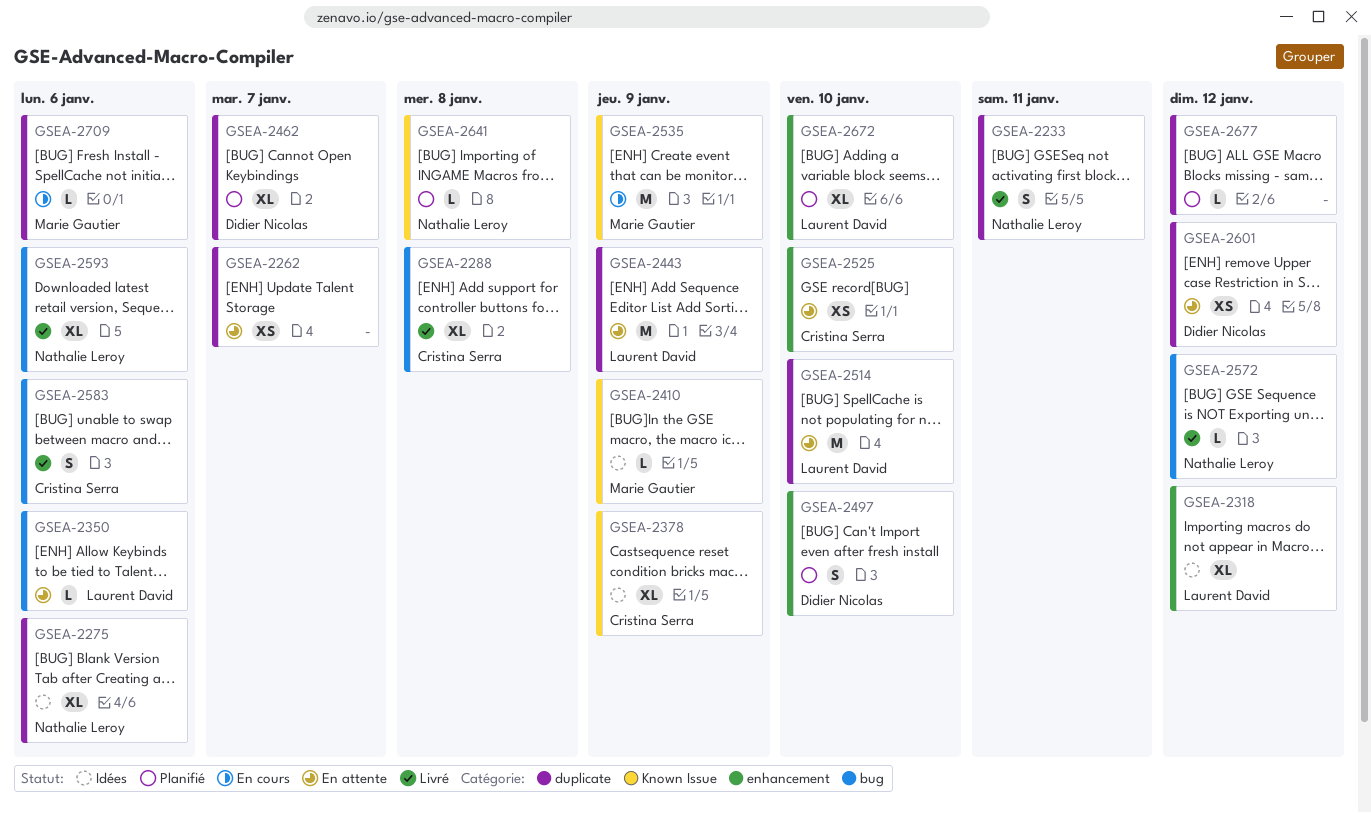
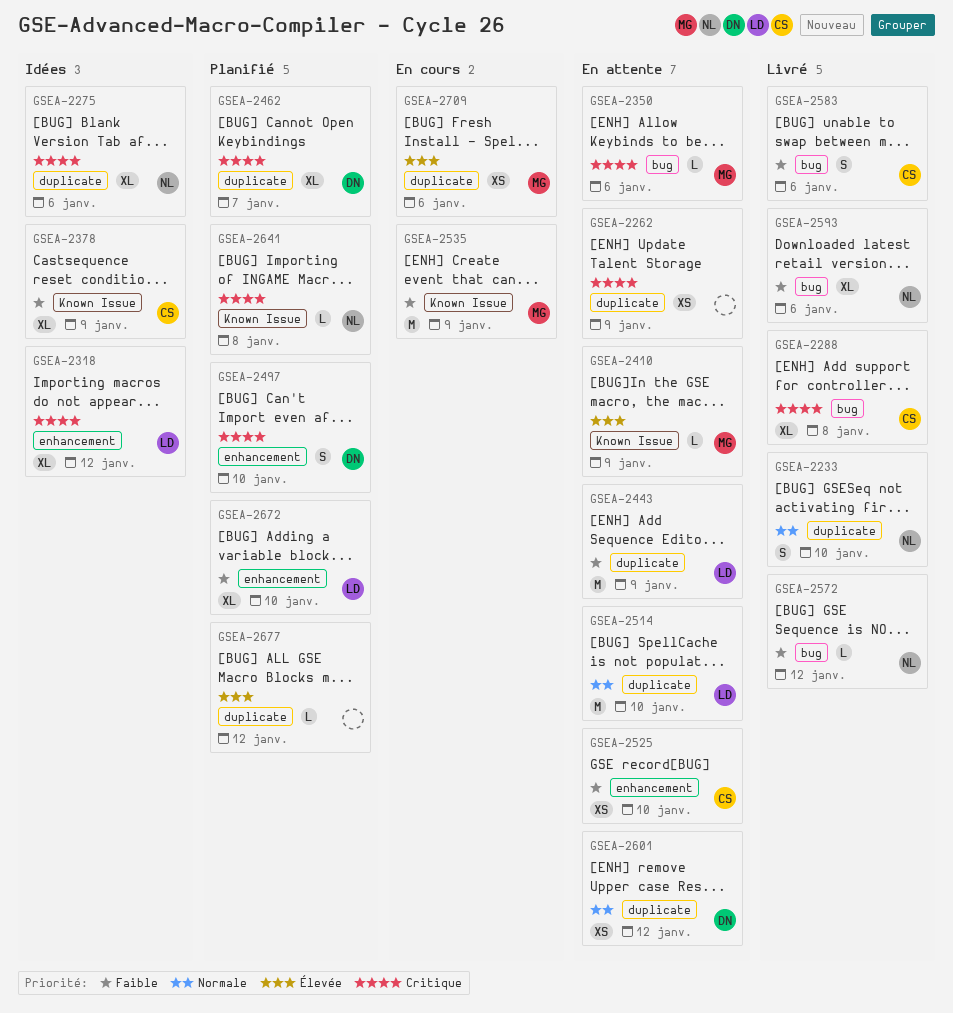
GSEA-2233, due: Jan 11 -> Jan 10
GSEA-2262, due: Jan 7 -> Jan 9
GSEA-2350, owner: Laurent David -> Marie Gautier
GSEA-2410, status: Idées -> En attente
GSEA-2709, estimate: L -> XS

